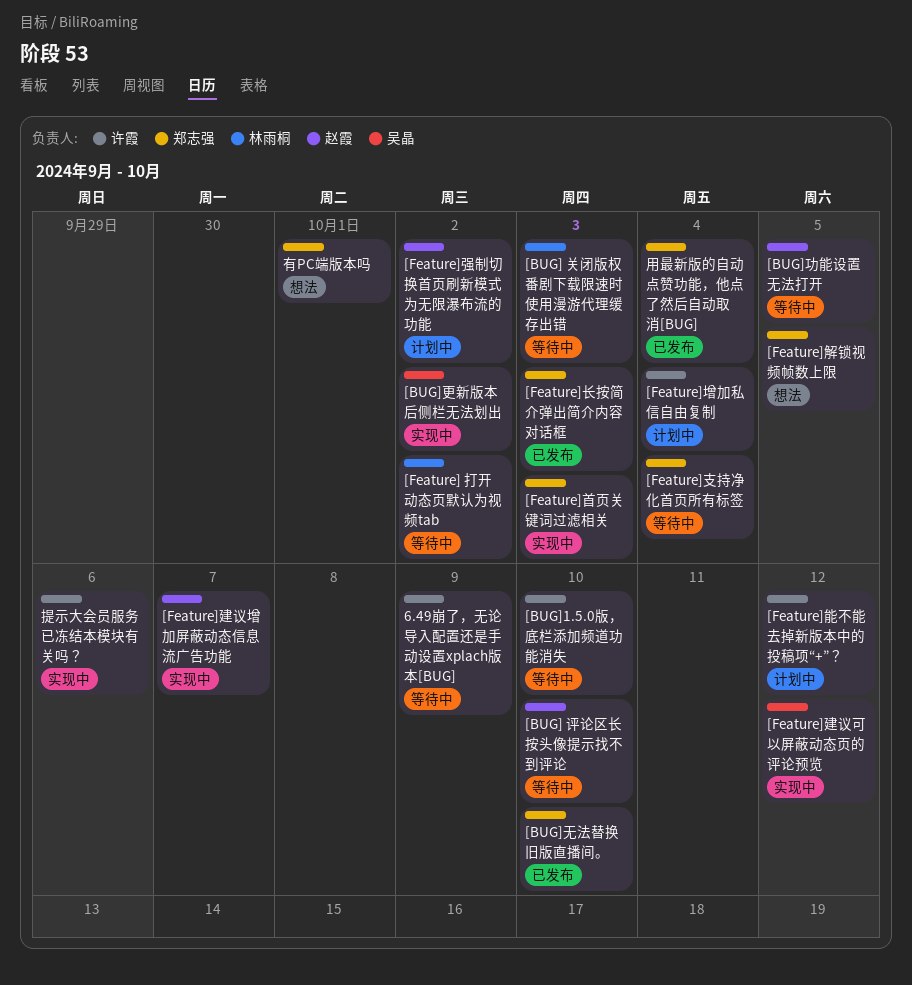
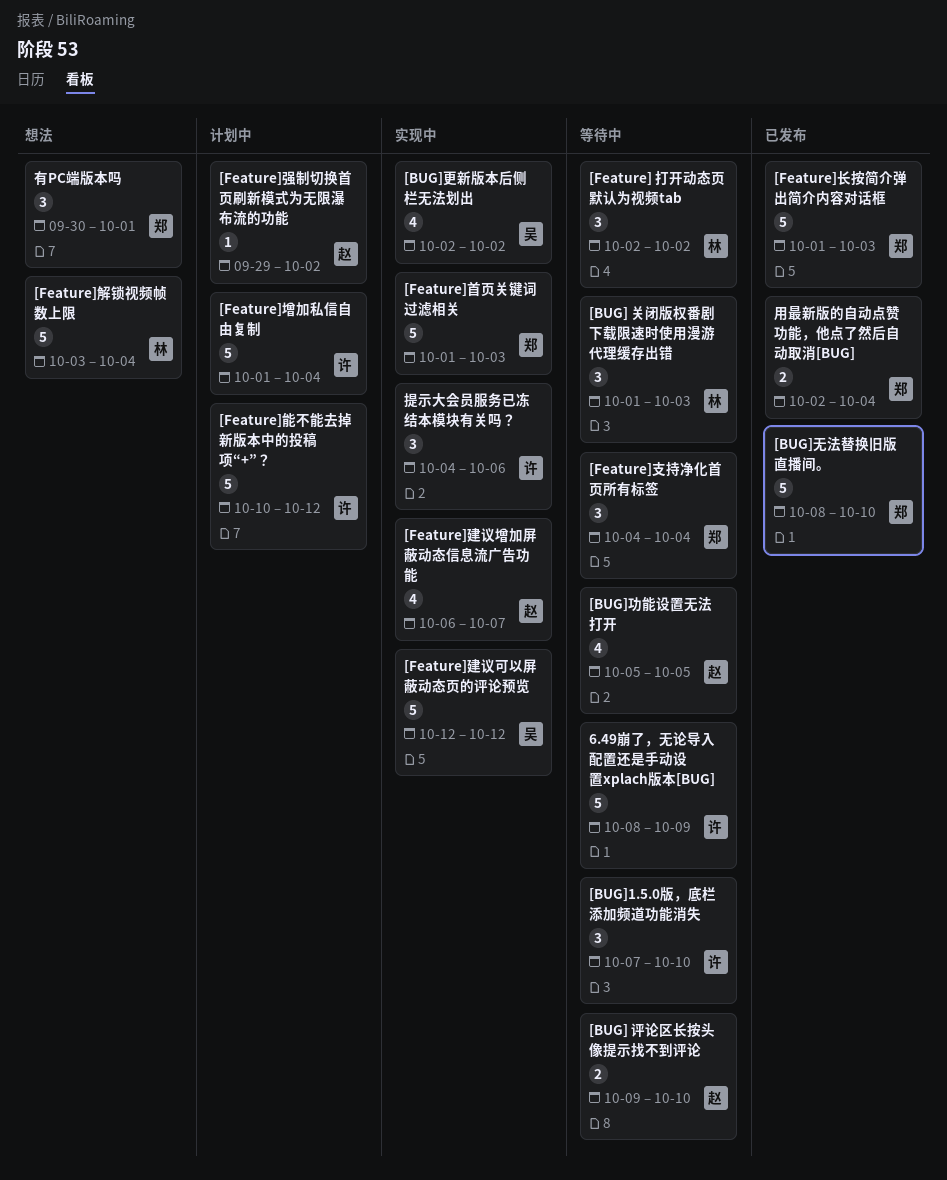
[Feature]解锁视频帧数上限, owner: 郑志强 -> 林雨桐
[Feature]解锁视频帧数上限, due: Oct 5 -> Oct 4

